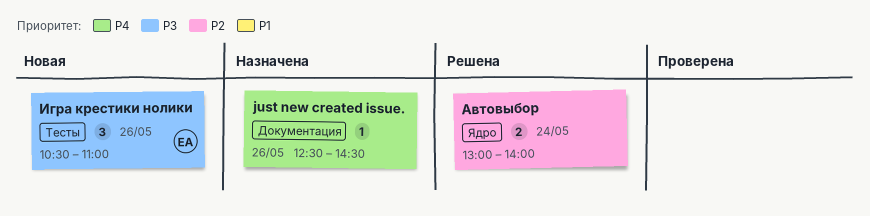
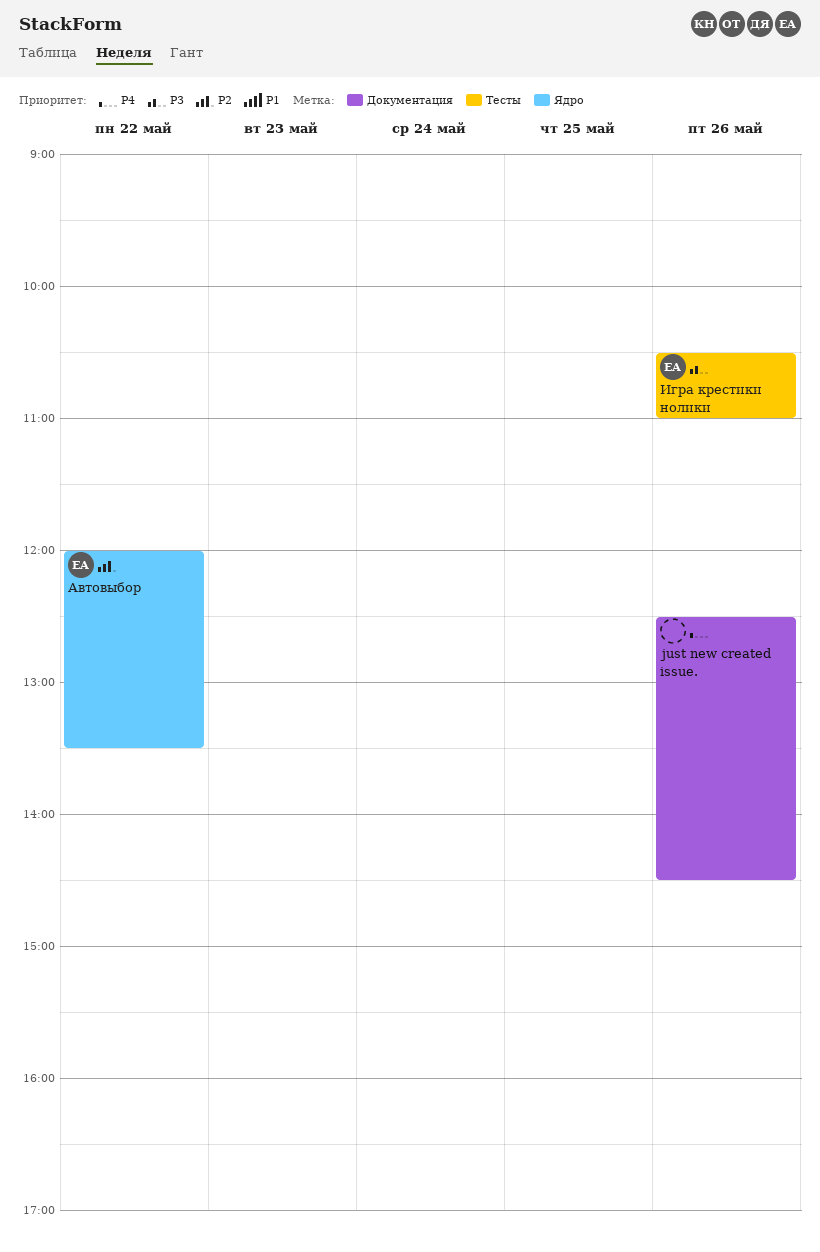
Автовыбор, owner: none -> ЕА
Автовыбор, day: May 24 -> May 22
Автовыбор, begins: 13:00 -> 12:00
Автовыбор, ends: 14:00 -> 13:30

